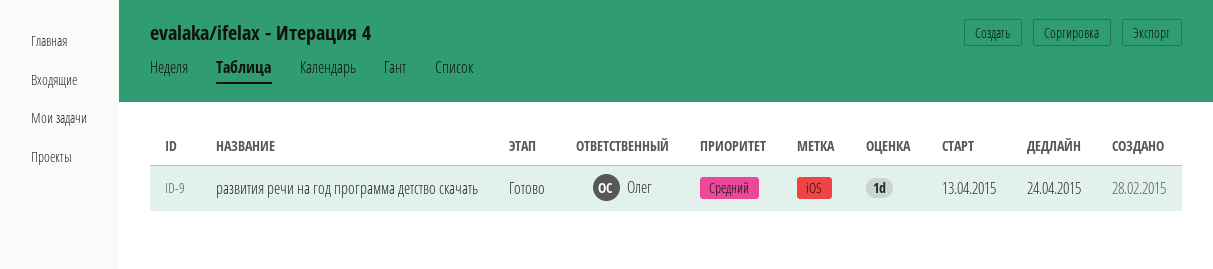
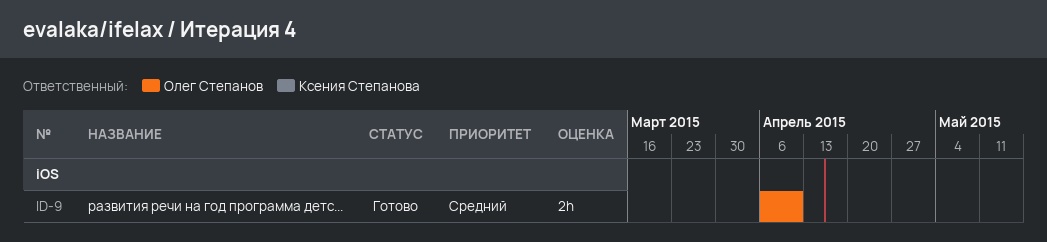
ID-9, estimate: 1d -> 2h
ID-9, start: Apr 13 -> Apr 6
ID-9, due: Apr 24 -> Apr 10

